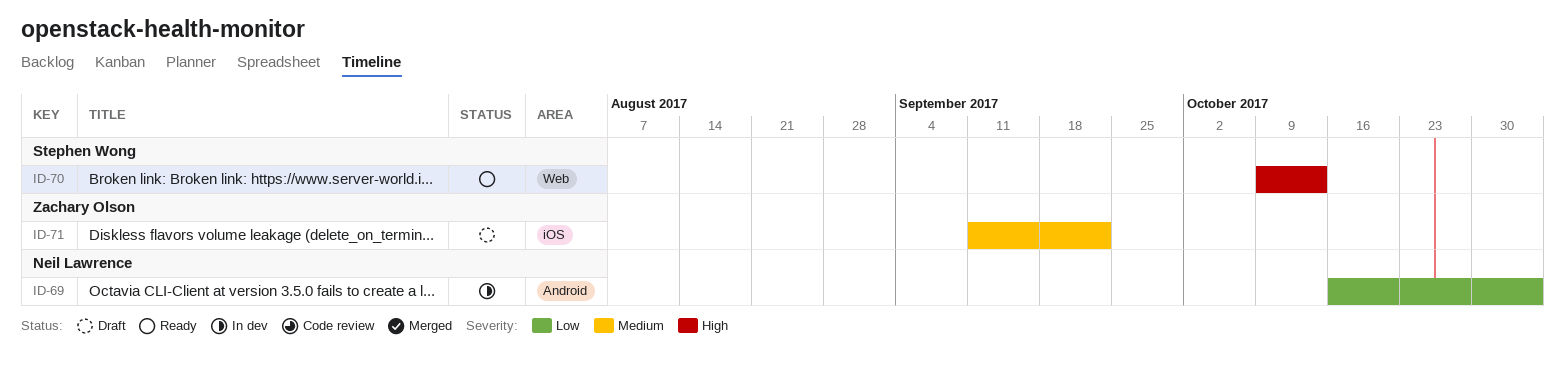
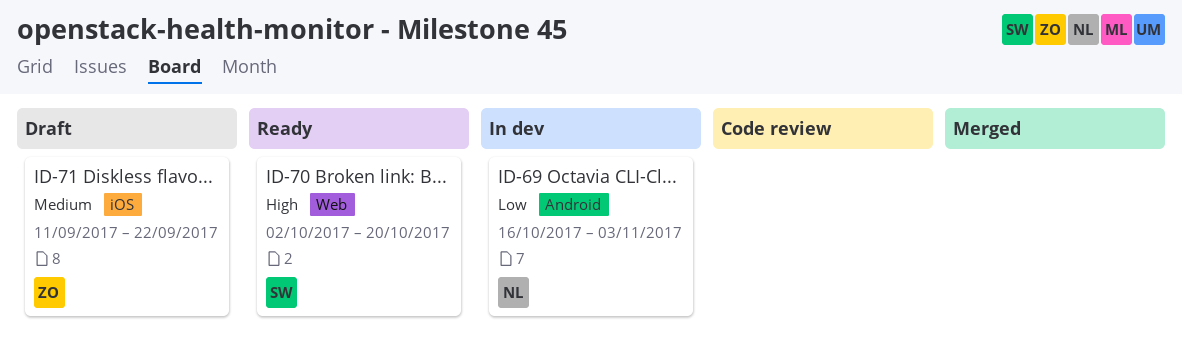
ID-70, start: Oct 9 -> Oct 2
ID-70, due: Oct 13 -> Oct 20

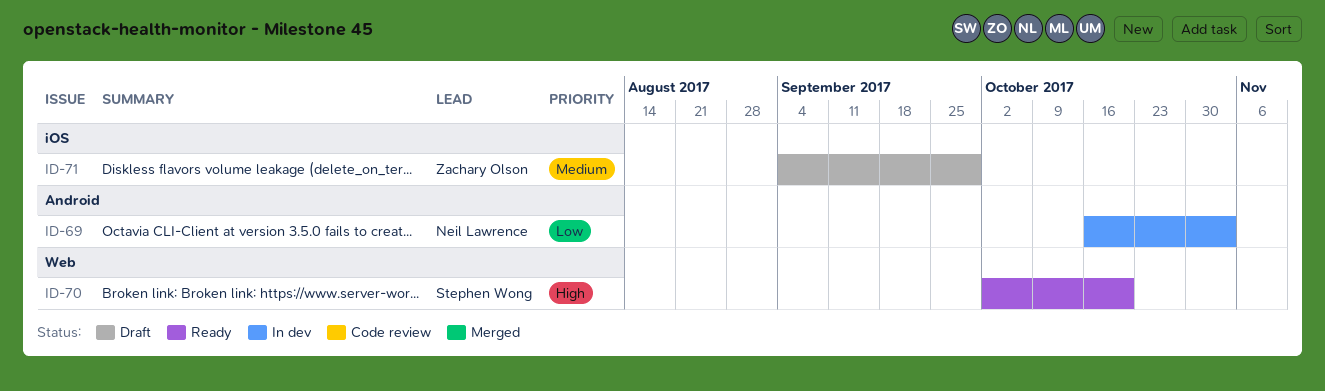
ID-71, start: Sep 11 -> Sep 4
ID-71, due: Sep 22 -> Sep 29

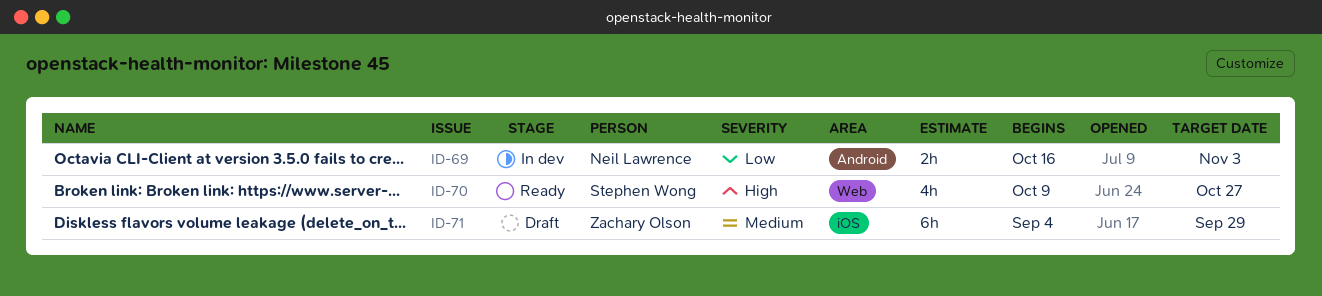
ID-70, start: Oct 2 -> Oct 9
ID-70, due: Oct 20 -> Oct 27

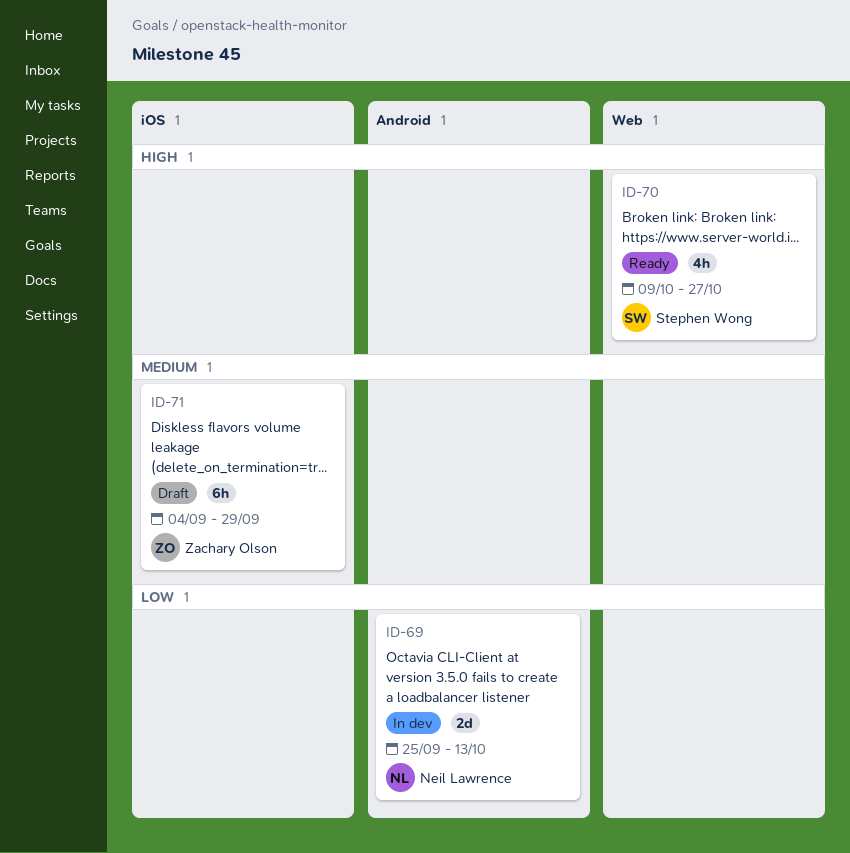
ID-69, estimate: 2h -> 2d
ID-69, start: Oct 16 -> Sep 25
ID-69, due: Nov 3 -> Oct 13

